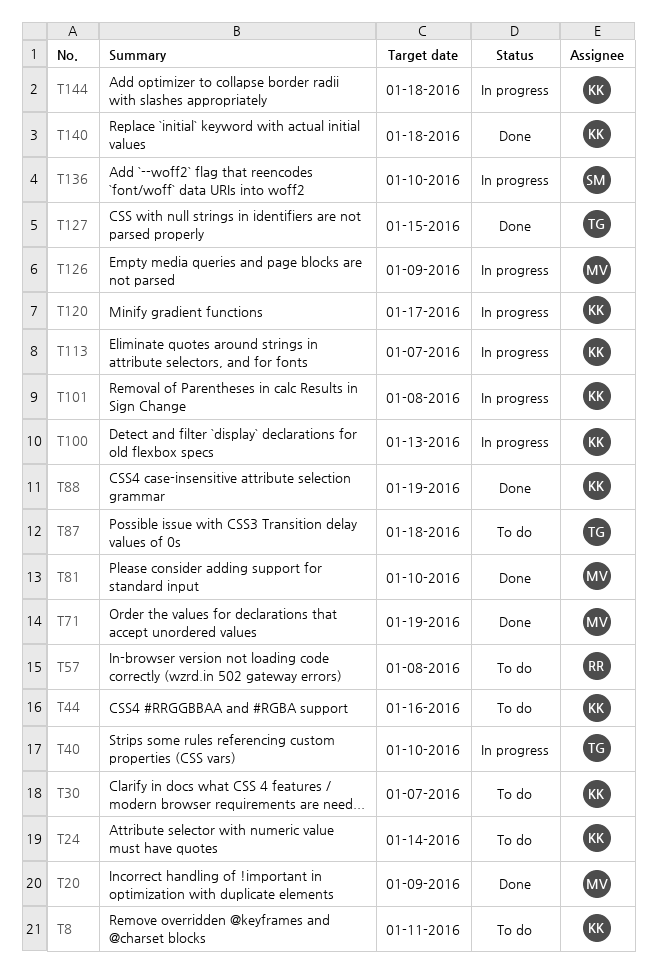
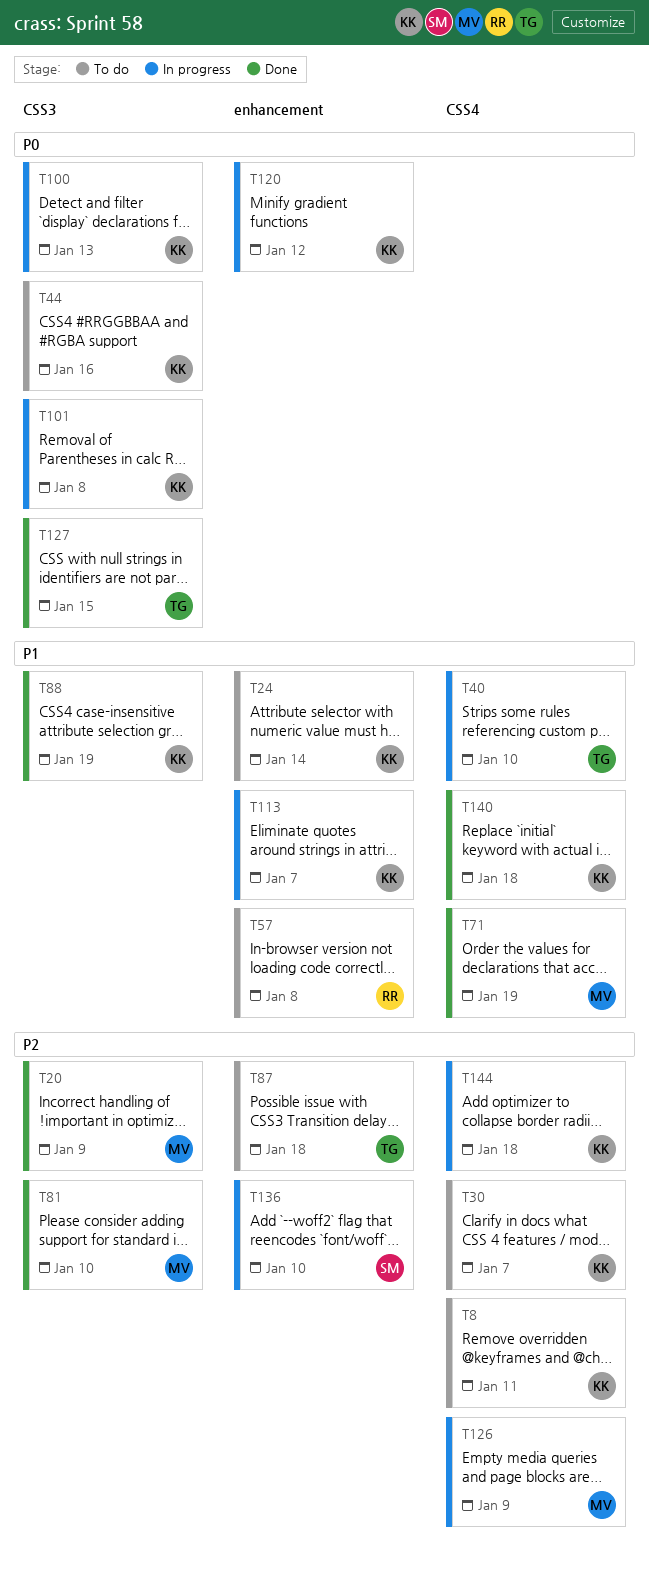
T120, due: Jan 17 -> Jan 12

